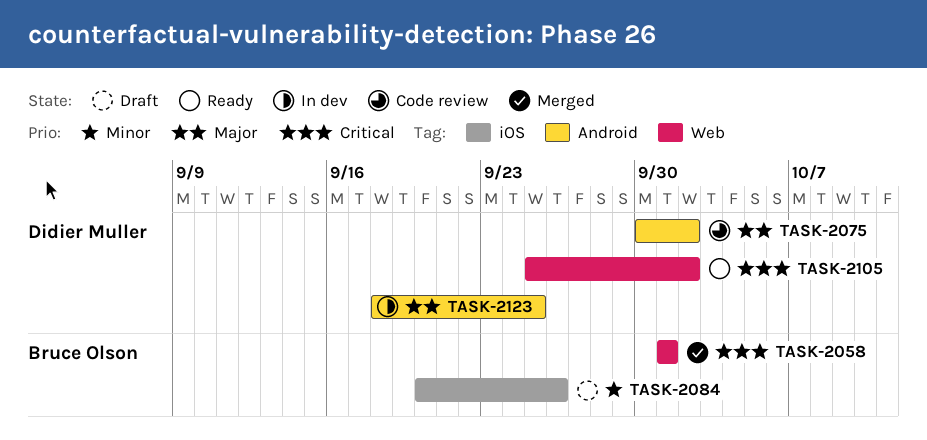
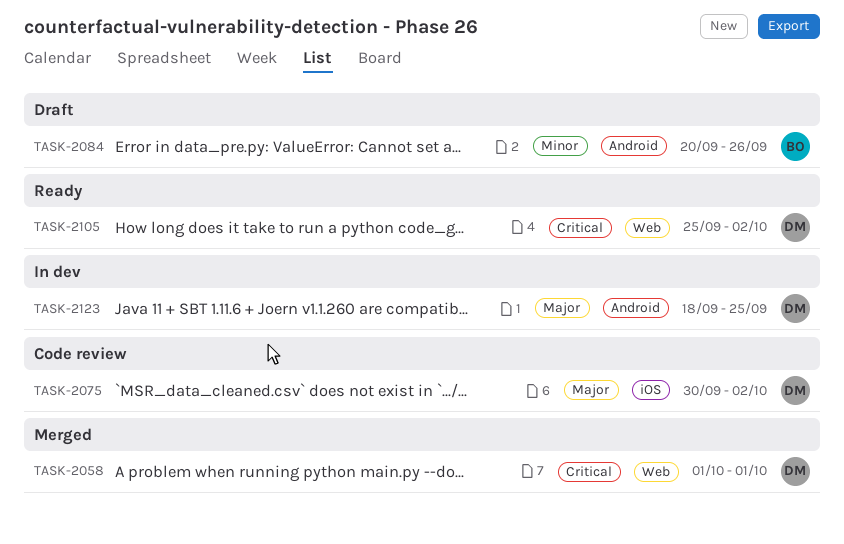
TASK-2058, owner: Bruce Olson -> Didier Muller
TASK-2075, label: Android -> iOS
TASK-2084, label: iOS -> Android

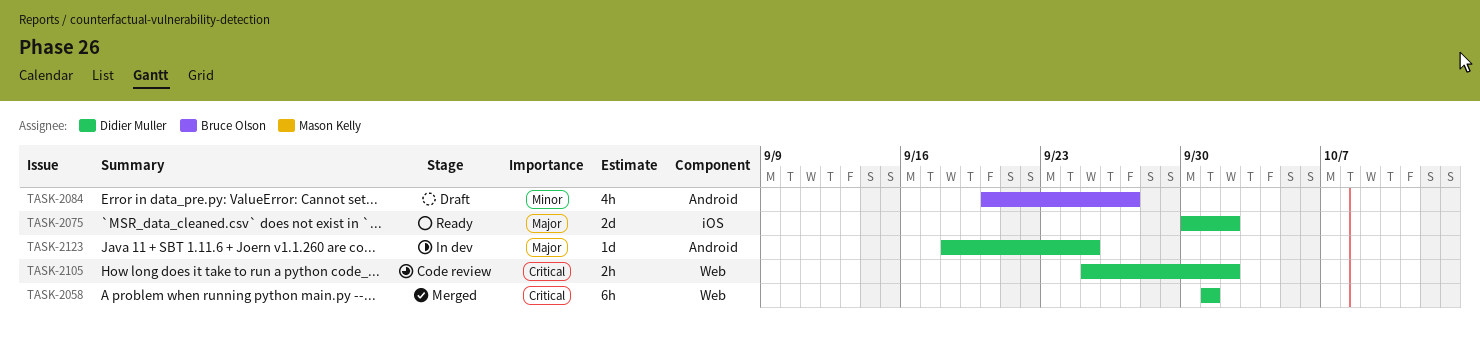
TASK-2075, status: Code review -> Ready
TASK-2084, due: Sep 26 -> Sep 27
TASK-2105, status: Ready -> Code review

